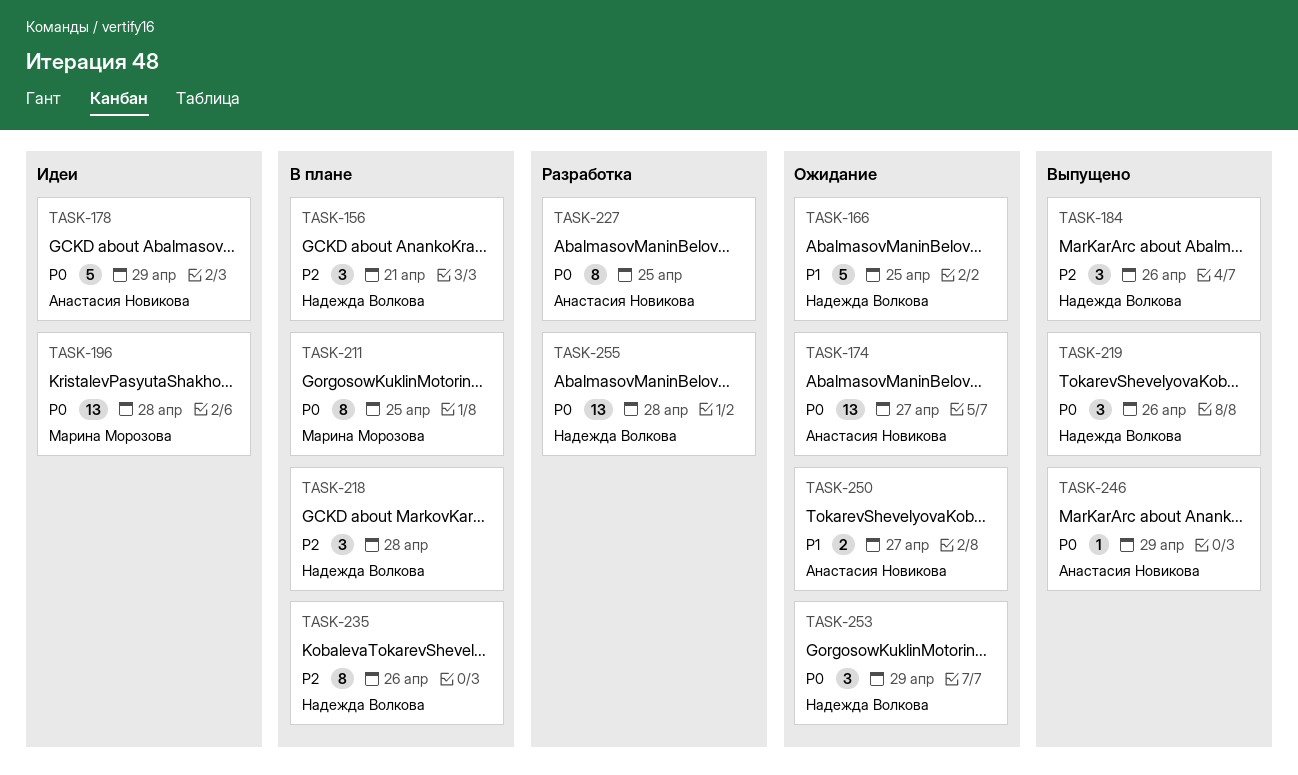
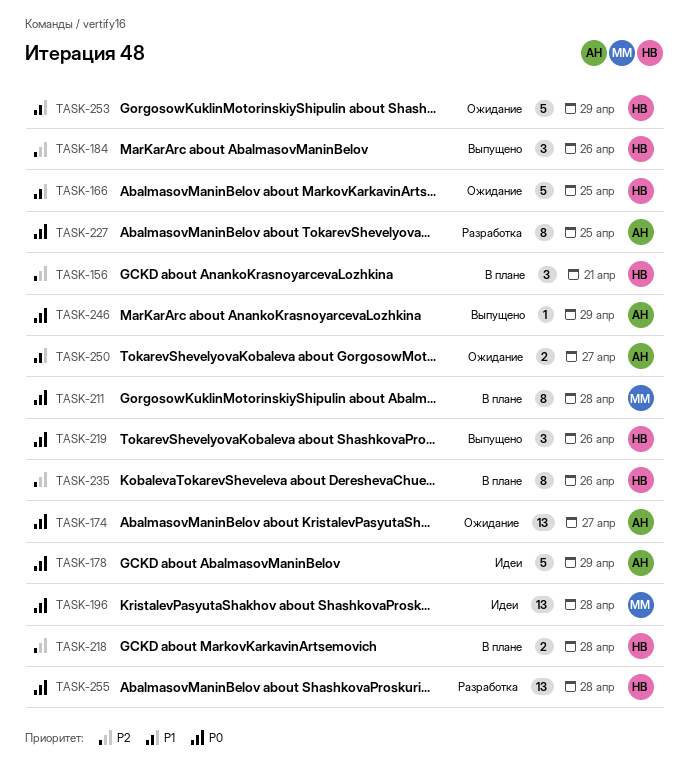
TASK-211, due: Apr 25 -> Apr 28
TASK-218, estimate: 3 -> 2
TASK-253, priority: P0 -> P1
TASK-253, estimate: 3 -> 5

